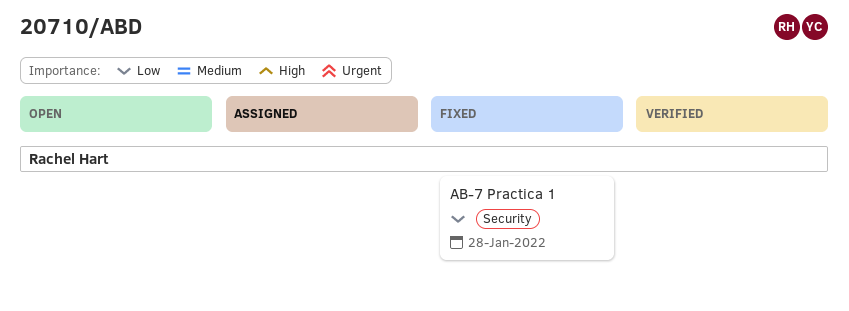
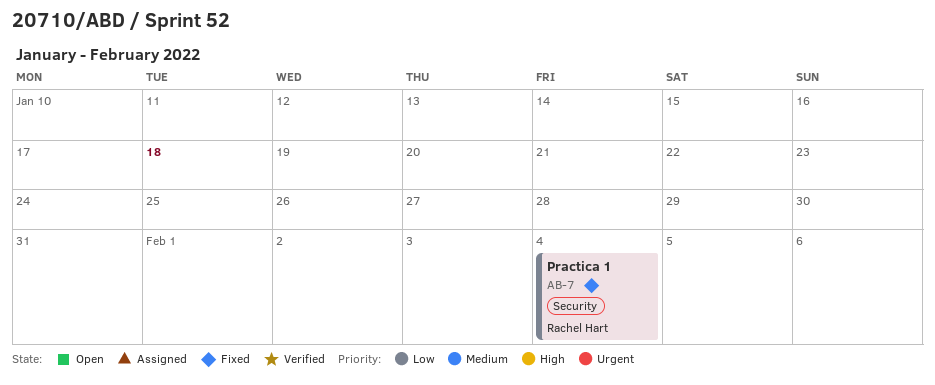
AB-7, due: Jan 28 -> Feb 4

